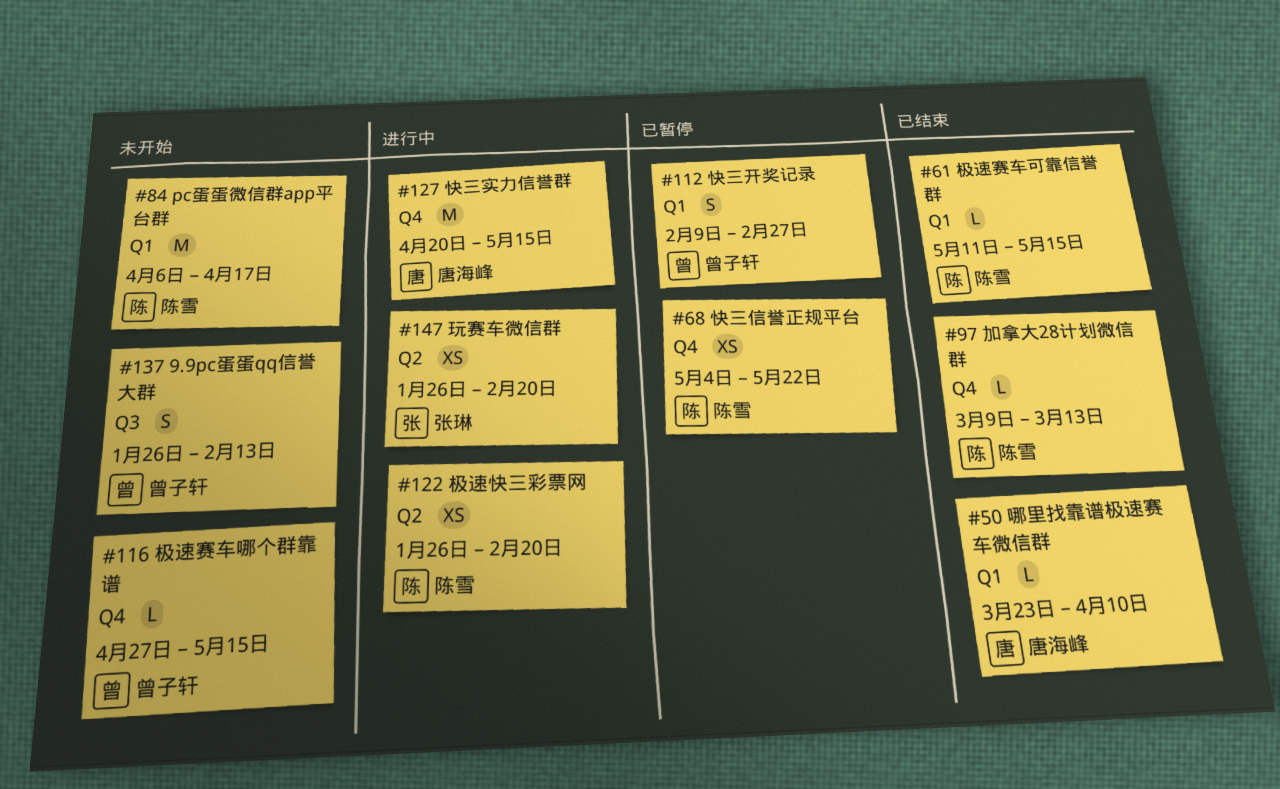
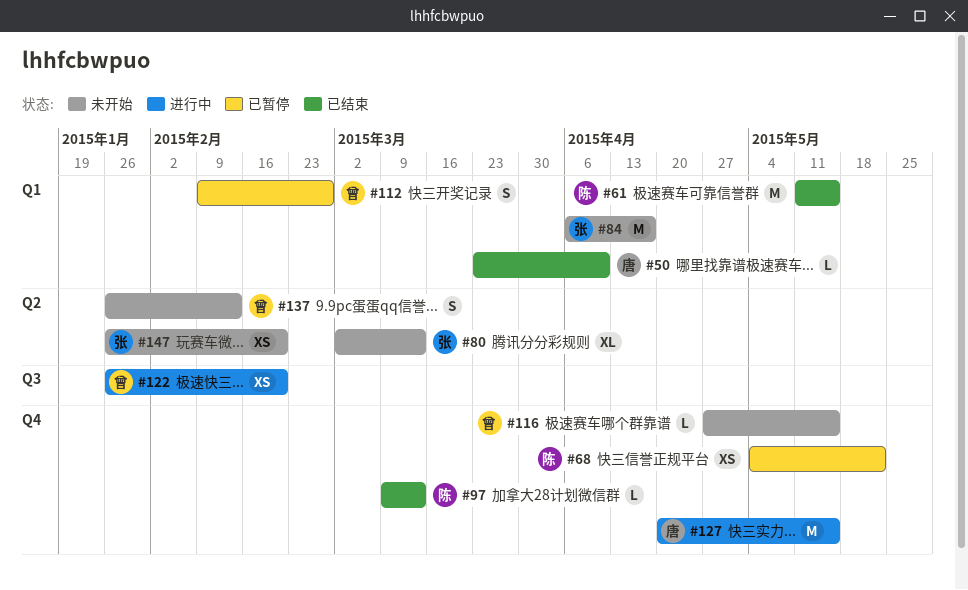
#61, estimate: L -> M
#80: none -> present
#84, owner: 陈雪 -> 张琳
#122, owner: 陈雪 -> 曾子轩
#122, label: Q2 -> Q3
#137, label: Q3 -> Q2
#147, status: 进行中 -> 未开始

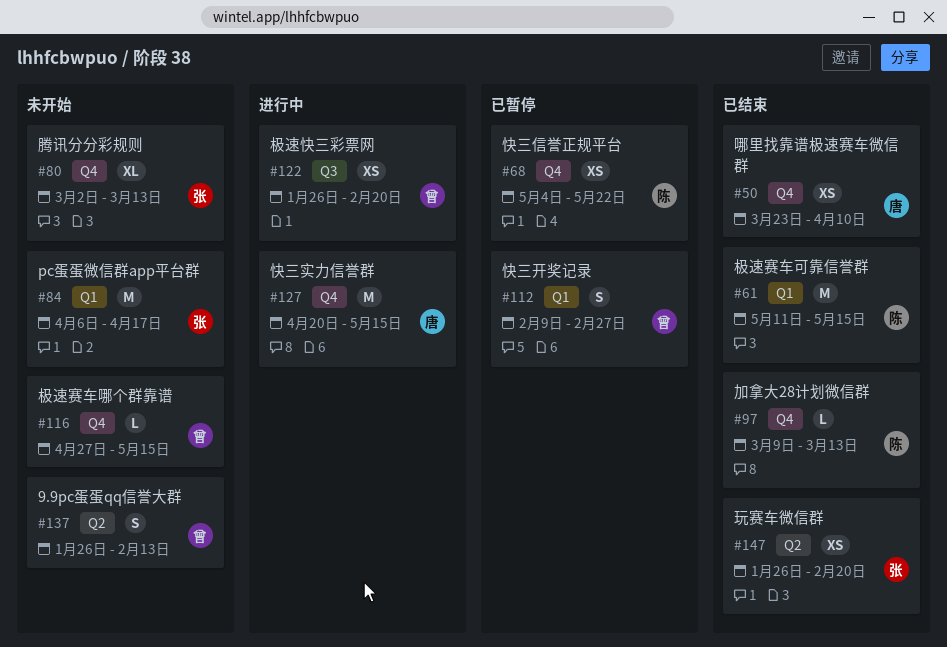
#50, label: Q1 -> Q4
#50, estimate: L -> XS
#80, label: Q2 -> Q4
#147, status: 未开始 -> 已结束

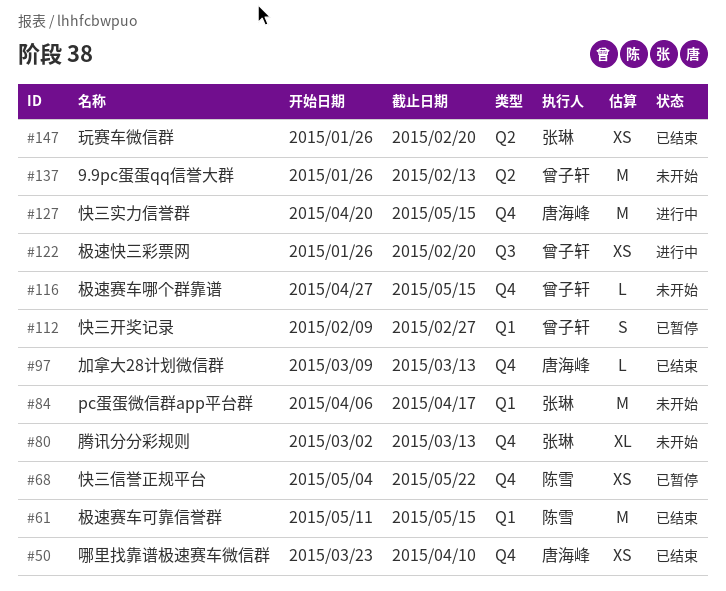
#97, owner: 陈雪 -> 唐海峰
#137, estimate: S -> M

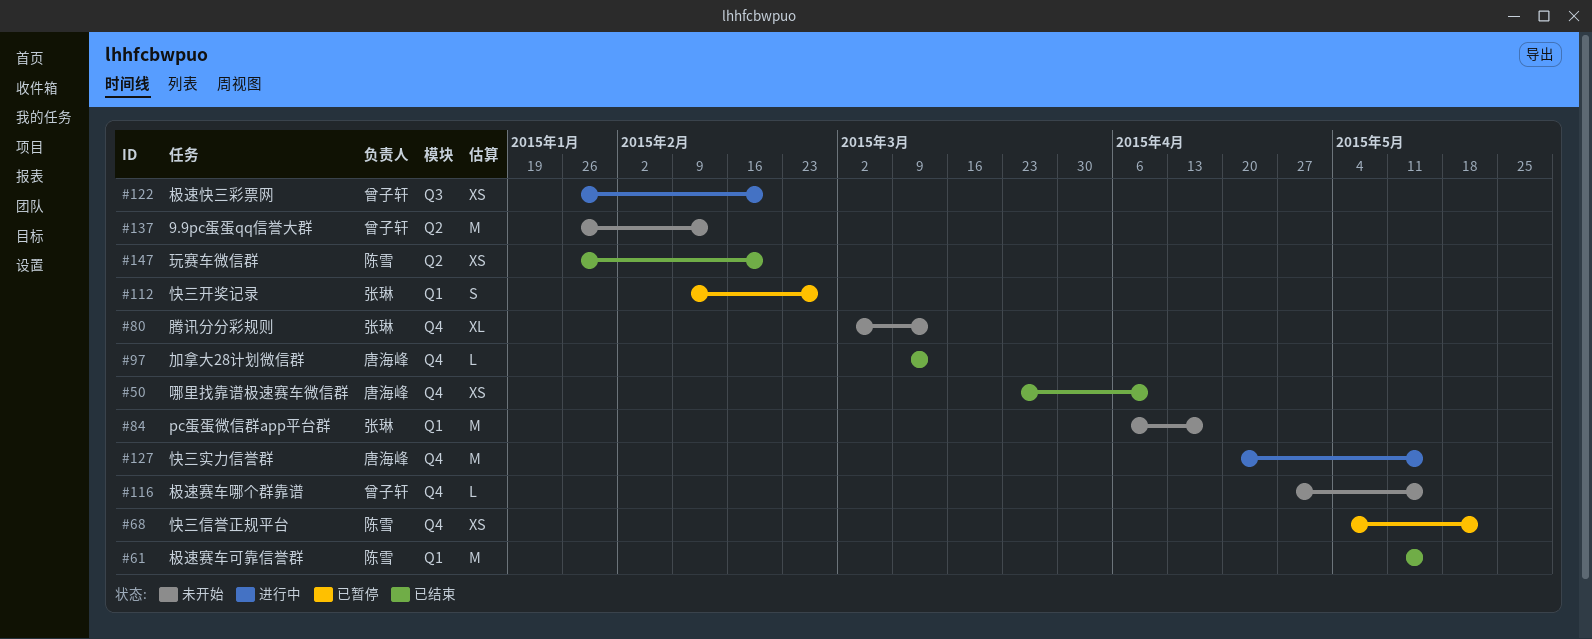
#112, owner: 曾子轩 -> 张琳
#147, owner: 张琳 -> 陈雪

